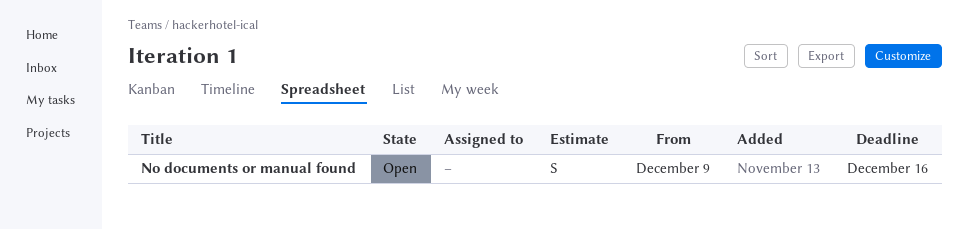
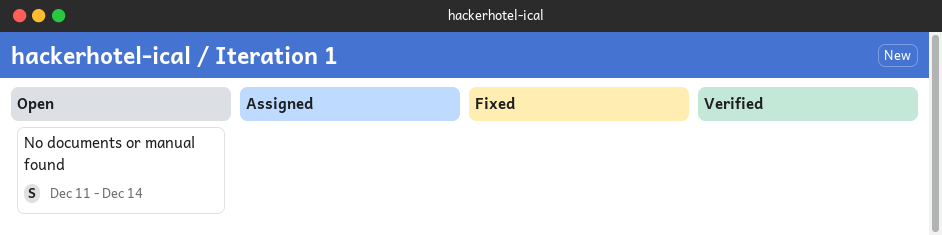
No documents or manual found, start: Dec 9 -> Dec 11
No documents or manual found, due: Dec 16 -> Dec 14

